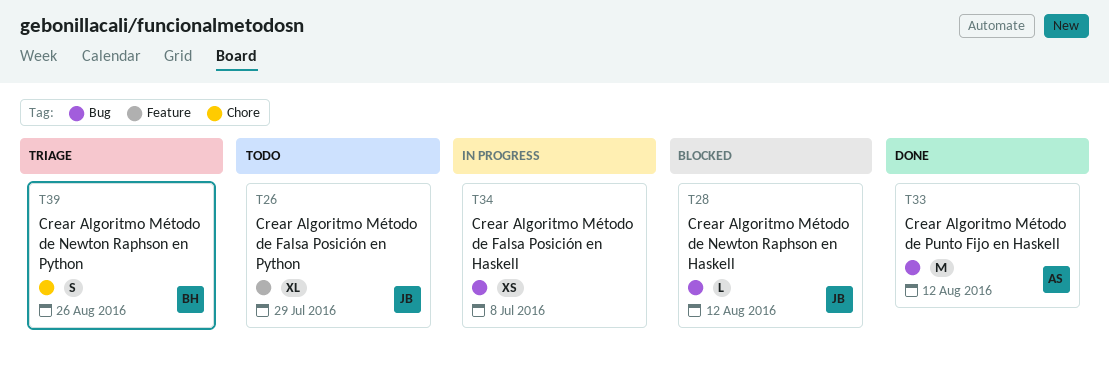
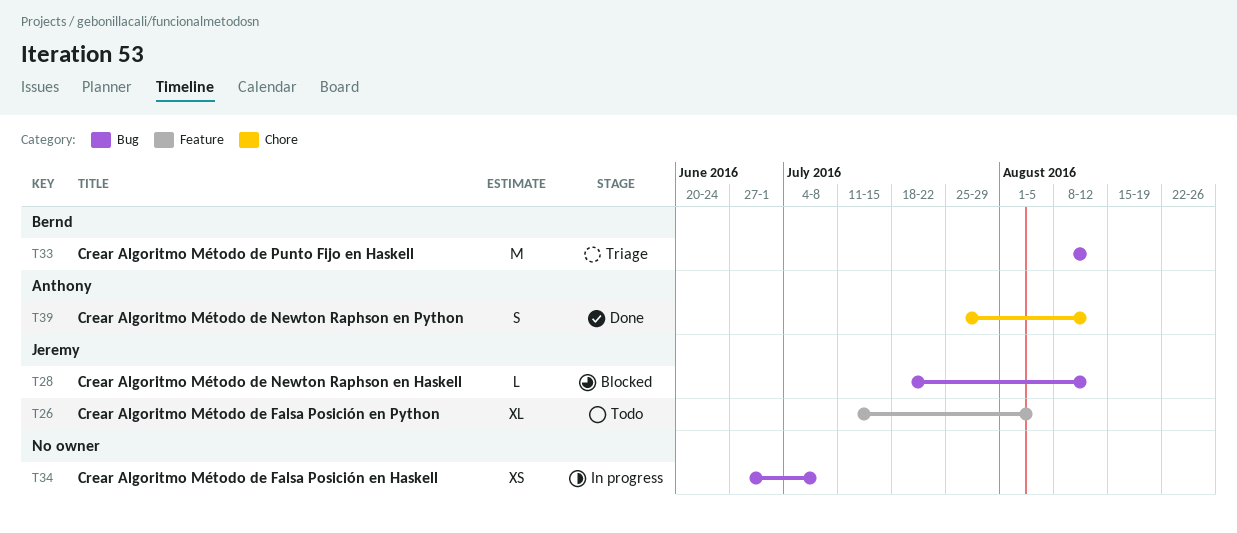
T26, due: Jul 29 -> Aug 5
T33, status: Done -> Triage
T33, owner: Anthony -> Bernd
T39, status: Triage -> Done
T39, owner: Bernd -> Anthony
T39, due: Aug 26 -> Aug 12

